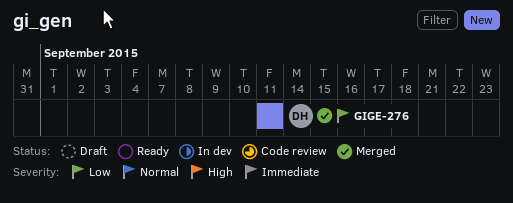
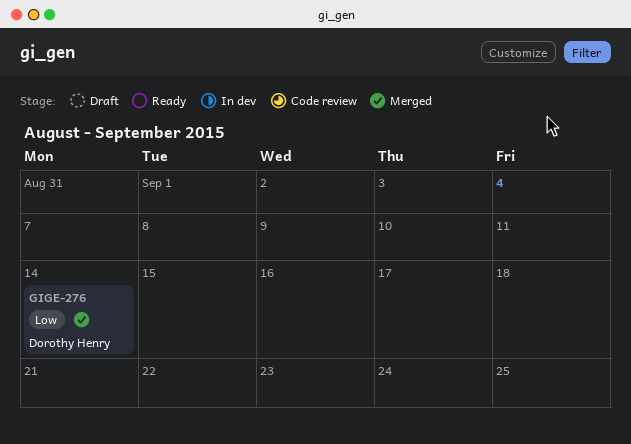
GIGE-276, due: Sep 11 -> Sep 14

